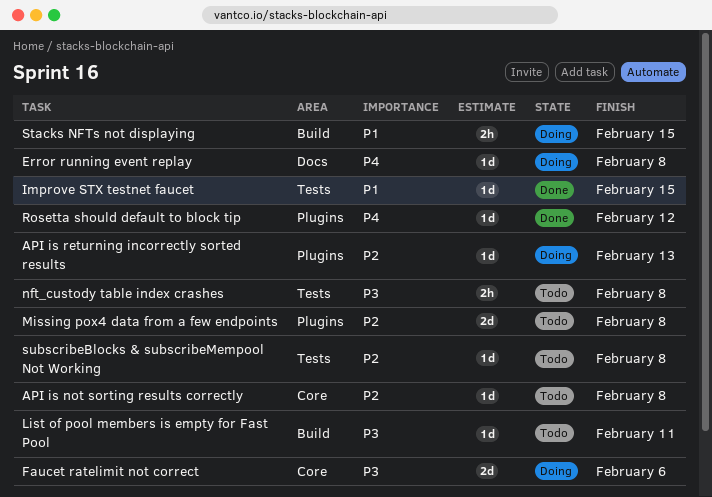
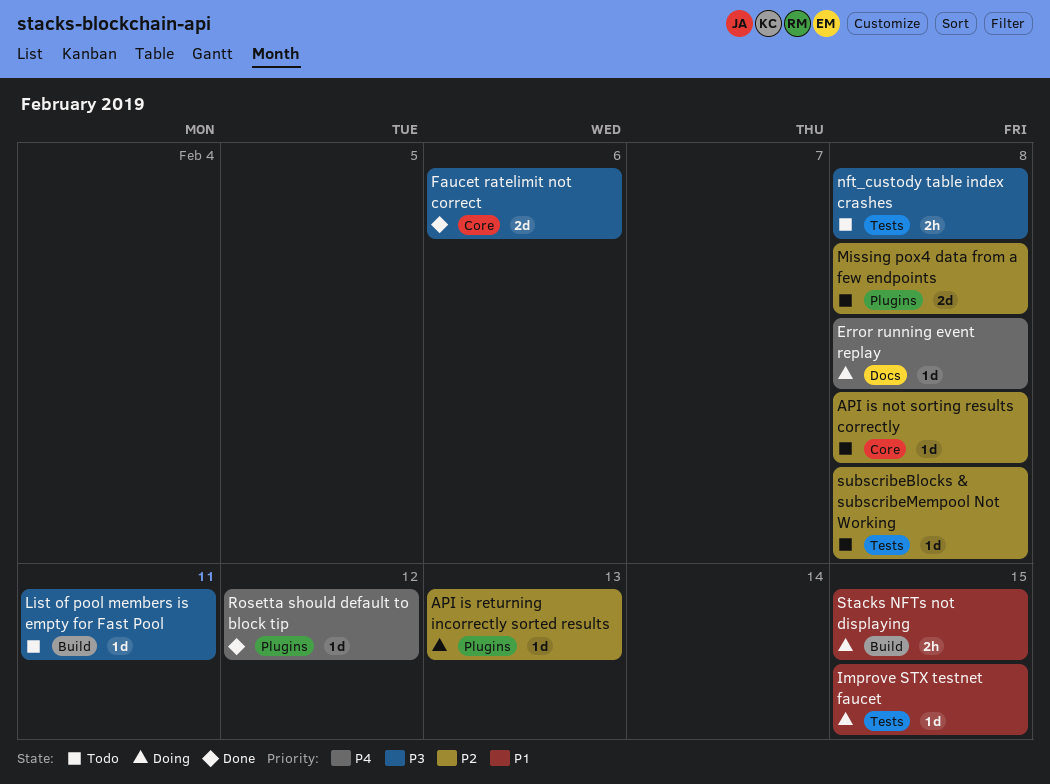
Faucet ratelimit not correct, status: Doing -> Done
Improve STX testnet faucet, status: Done -> Doing

